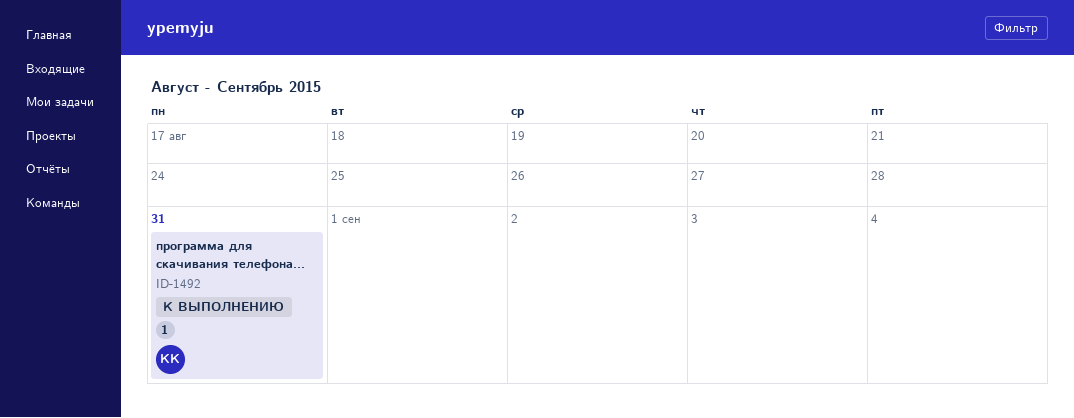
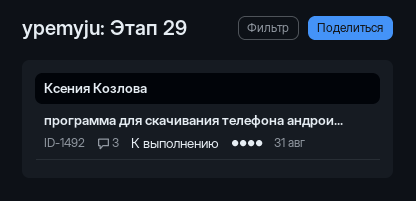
ID-1492, estimate: 1 -> 4

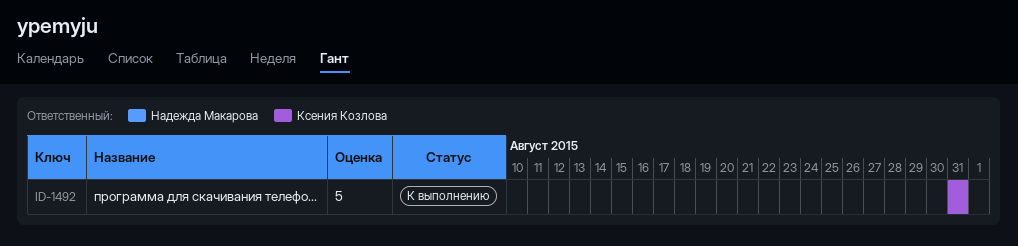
ID-1492, estimate: 4 -> 5

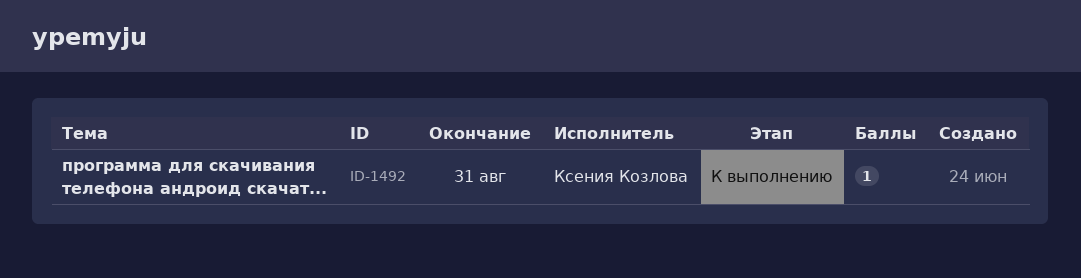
ID-1492, estimate: 5 -> 1

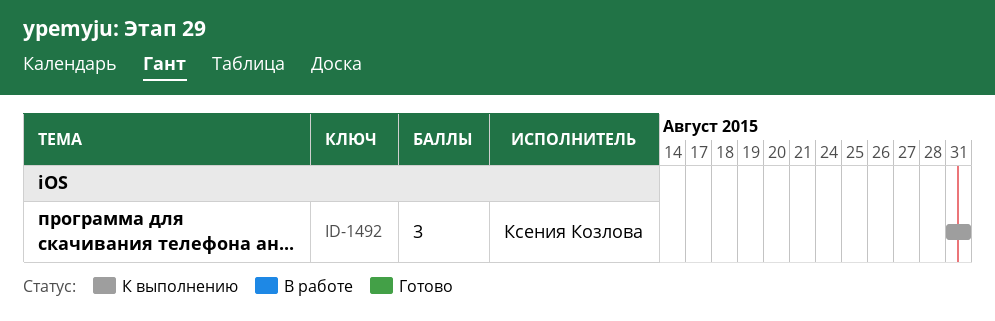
ID-1492, estimate: 1 -> 3

